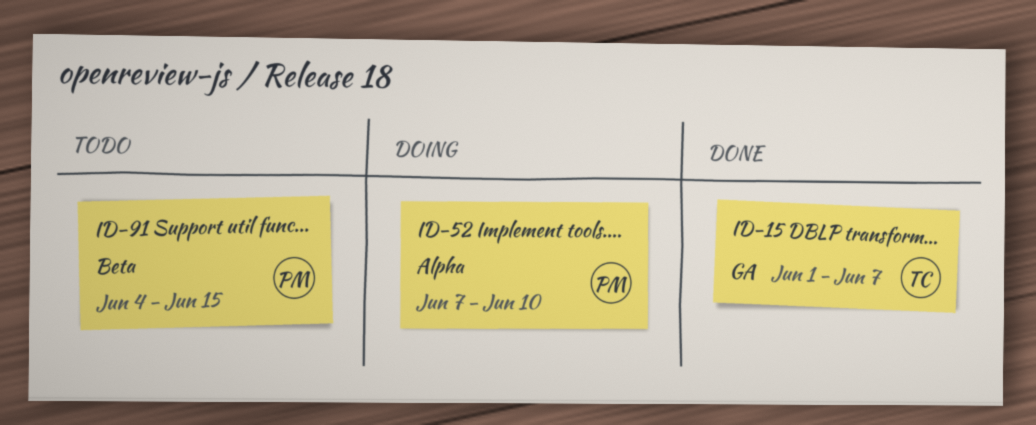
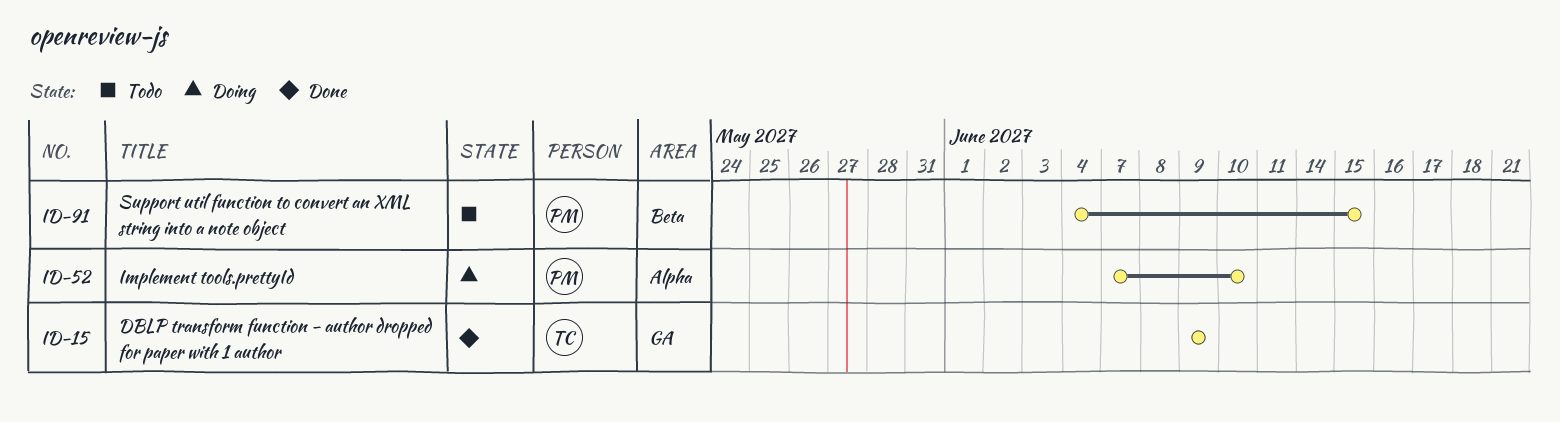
ID-15, start: Jun 1 -> Jun 9
ID-15, due: Jun 7 -> Jun 9

